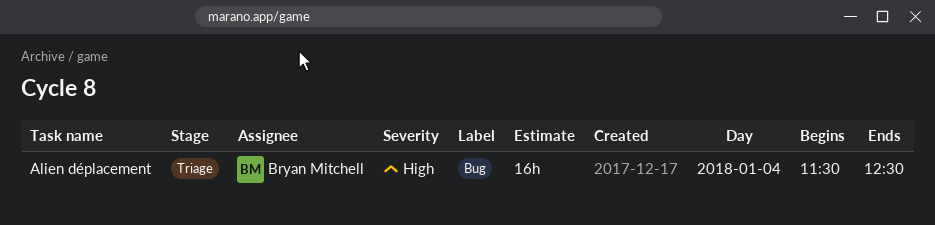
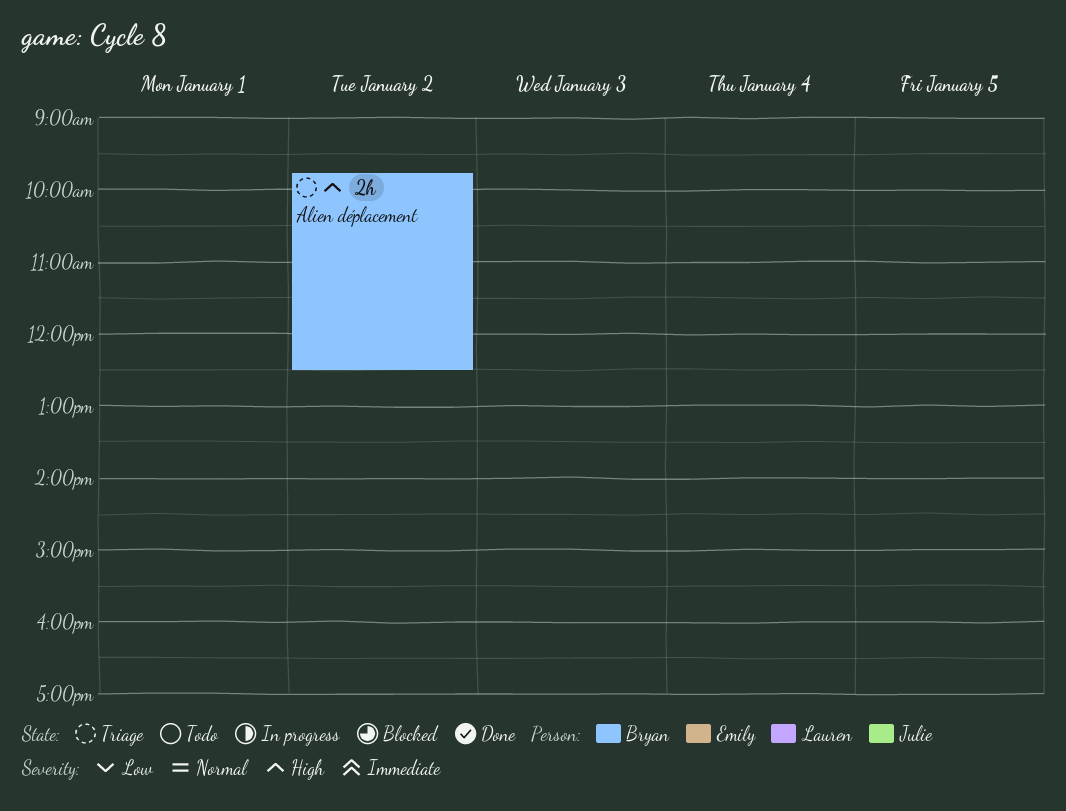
Alien déplacement, estimate: 16h -> 2h
Alien déplacement, day: Jan 4 -> Jan 2
Alien déplacement, begins: 11:30 -> 09:45

